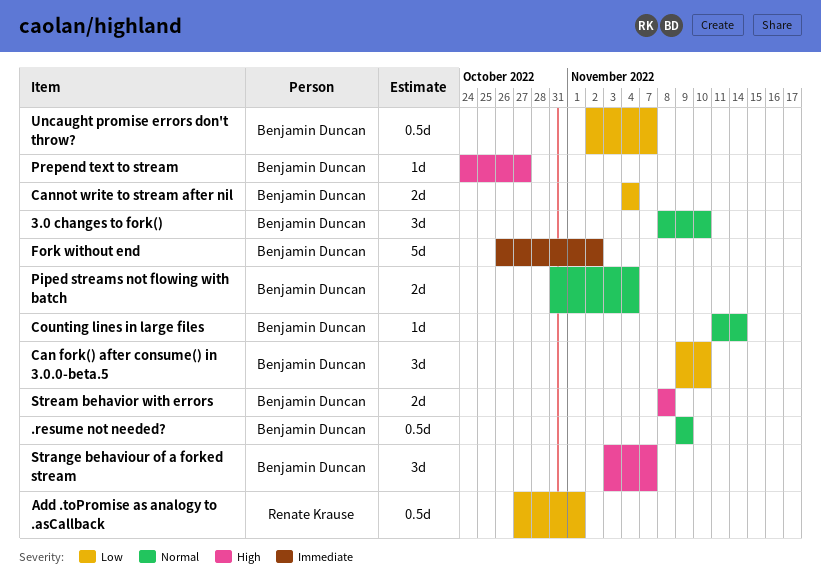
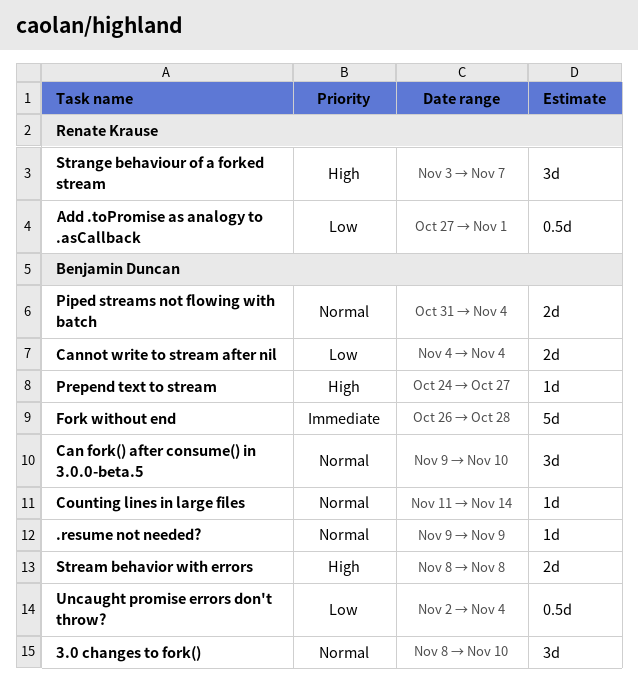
.resume not needed?, estimate: 0.5d -> 1d
Can fork() after consume() in 3.0.0-beta.5, priority: Low -> Normal
Fork without end, due: Nov 2 -> Oct 28
Strange behaviour of a forked stream, owner: Benjamin Duncan -> Renate Krause
Uncaught promise errors don't throw?, due: Nov 7 -> Nov 4

